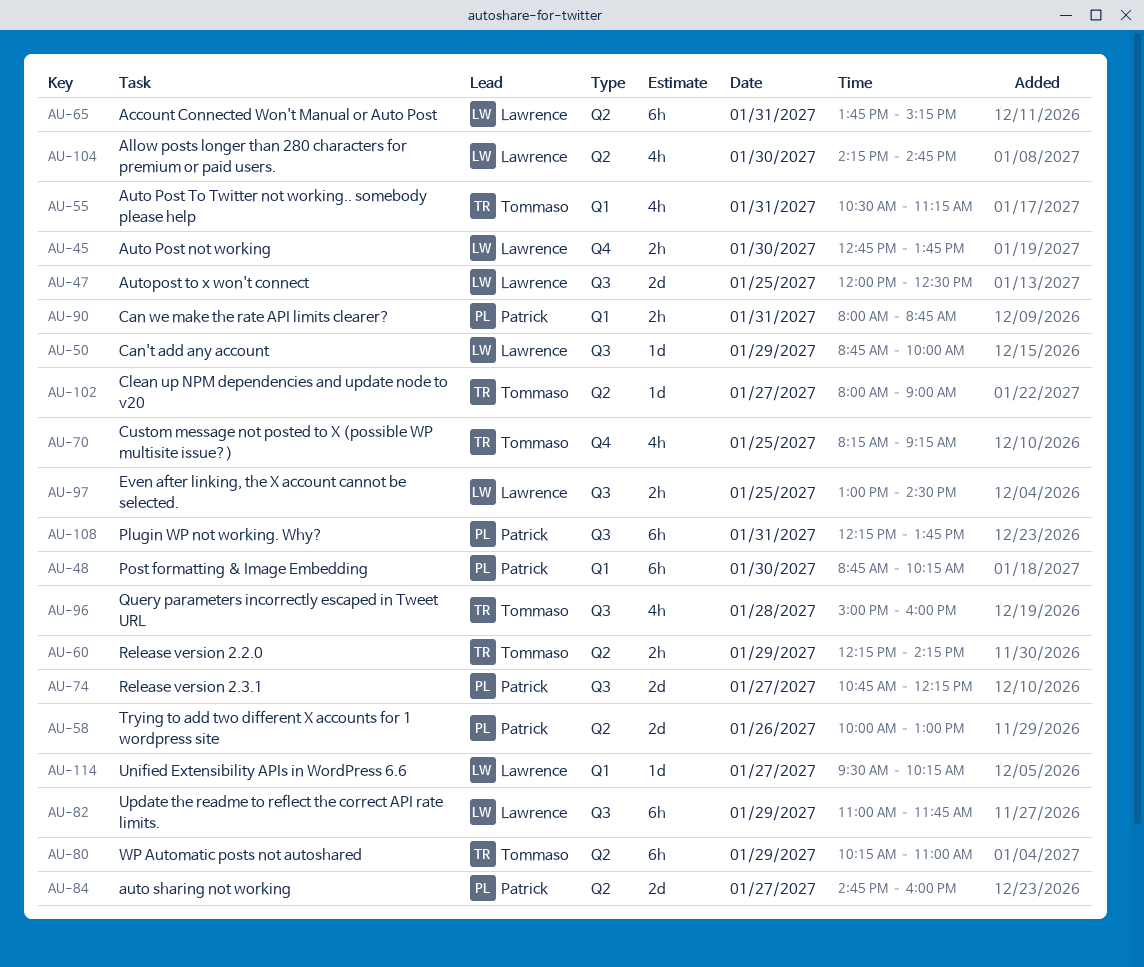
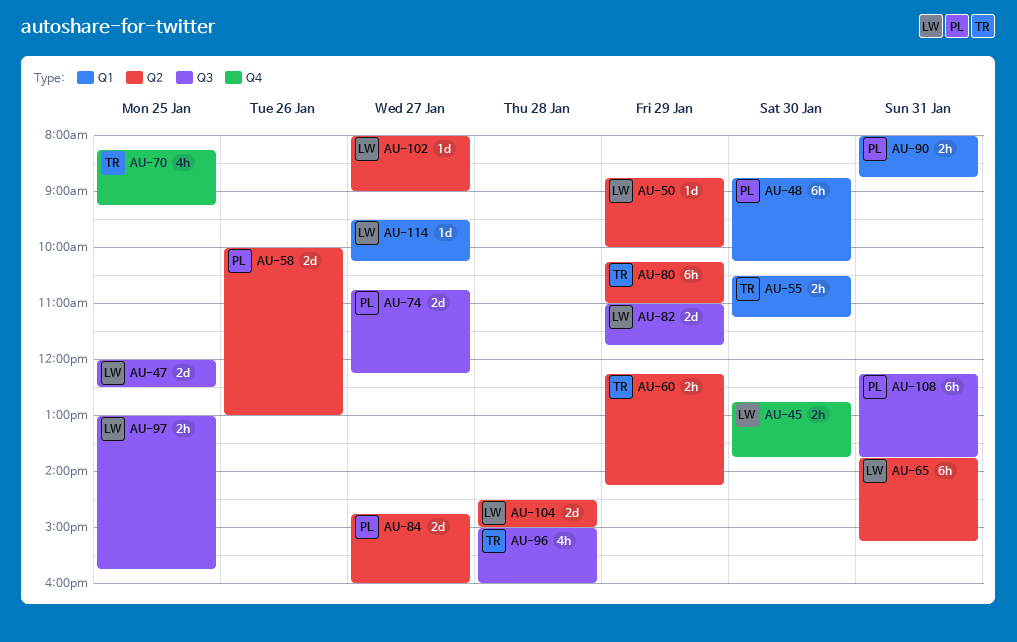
AU-50, label: Q3 -> Q2
AU-55, estimate: 4h -> 2h
AU-55, day: Jan 31 -> Jan 30
AU-82, estimate: 6h -> 2d
AU-97, ends: 14:30 -> 15:45
AU-102, owner: Tommaso -> Lawrence
AU-104, estimate: 4h -> 2d
AU-104, day: Jan 30 -> Jan 28
AU-104, begins: 14:15 -> 14:30
AU-104, ends: 14:45 -> 15:00

